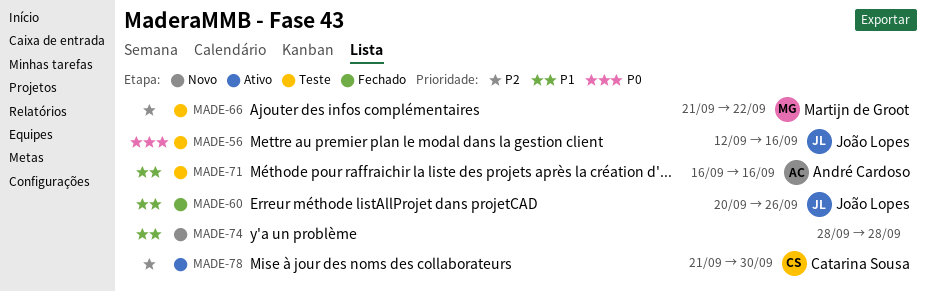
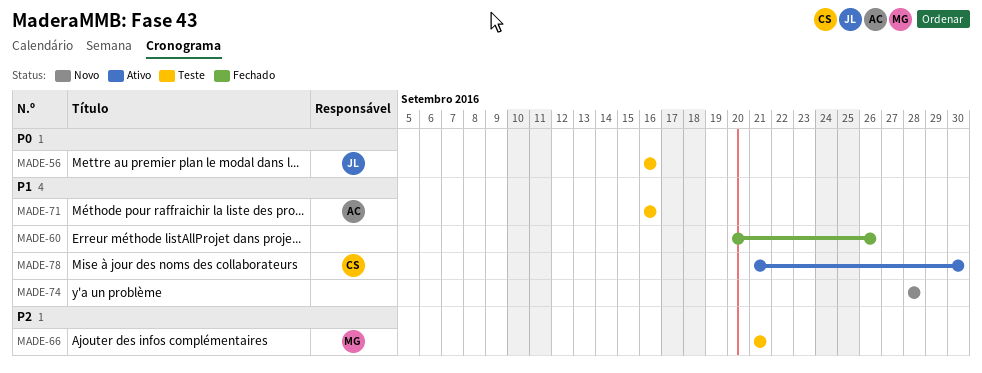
MADE-56, start: Sep 12 -> Sep 16
MADE-60, owner: João Lopes -> none
MADE-66, due: Sep 22 -> Sep 21
MADE-78, priority: P2 -> P1

